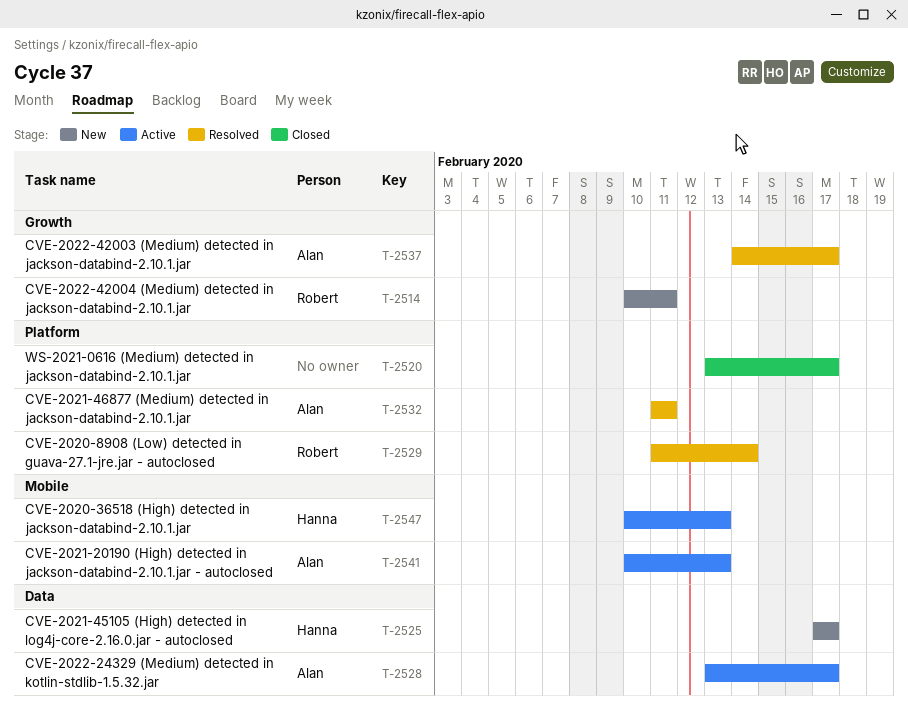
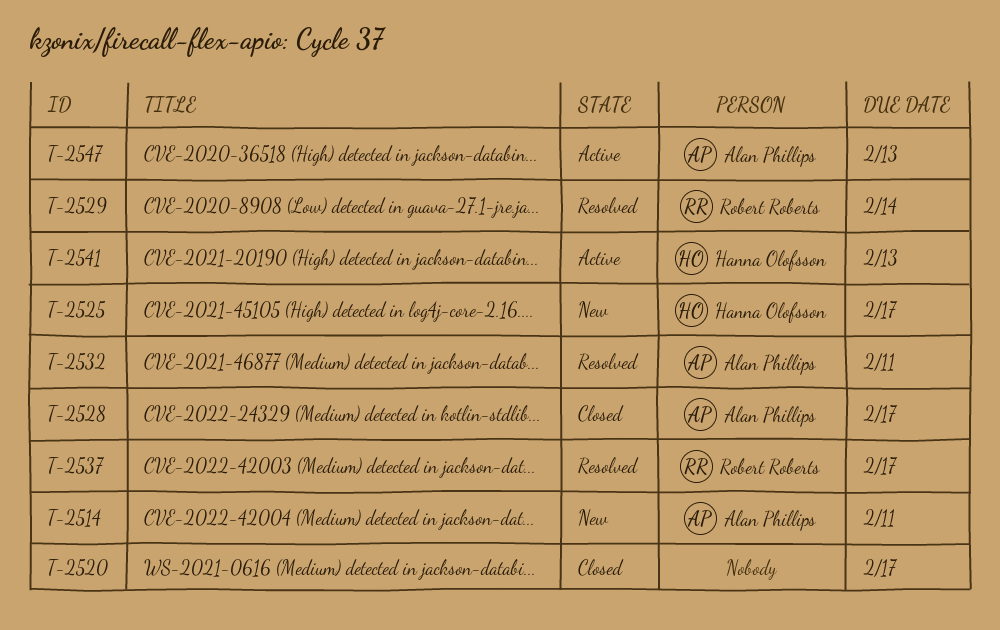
T-2514, owner: Robert Roberts -> Alan Phillips
T-2528, status: Active -> Closed
T-2537, owner: Alan Phillips -> Robert Roberts
T-2541, owner: Alan Phillips -> Hanna Olofsson
T-2547, owner: Hanna Olofsson -> Alan Phillips

